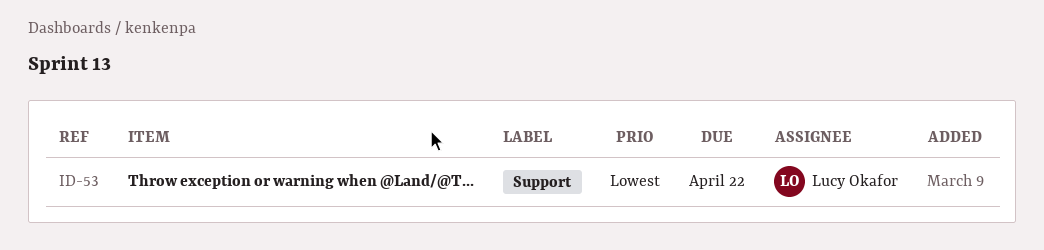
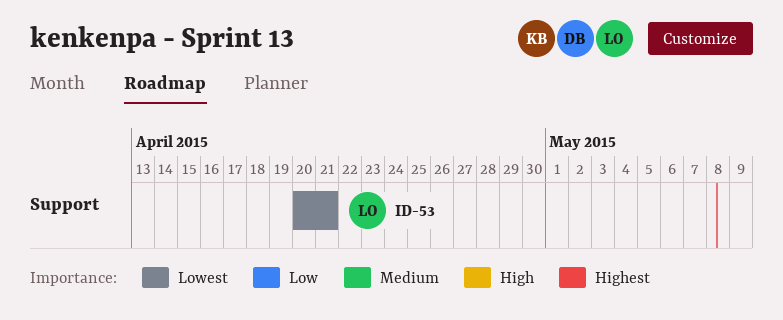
ID-53, due: Apr 22 -> Apr 21

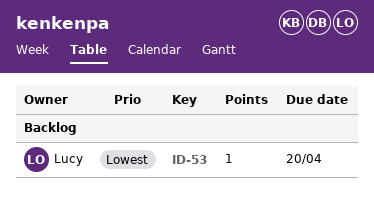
ID-53, due: Apr 21 -> Apr 20

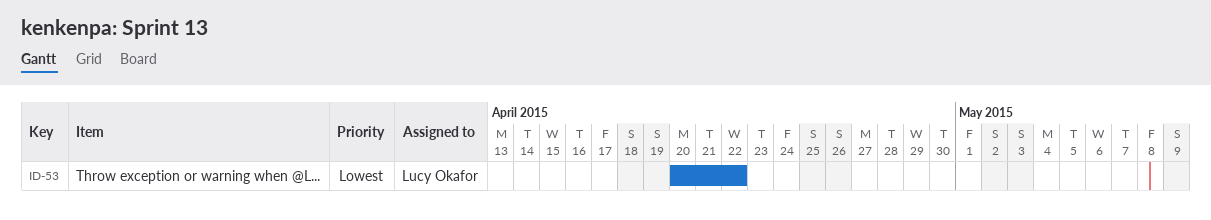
ID-53, due: Apr 20 -> Apr 22

